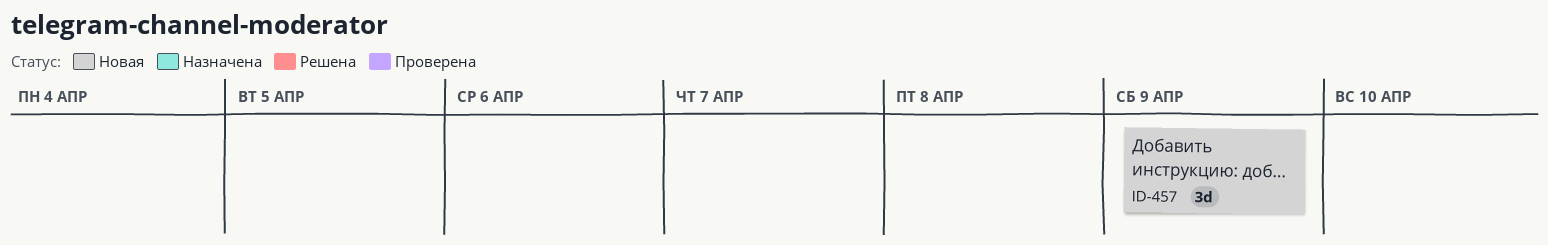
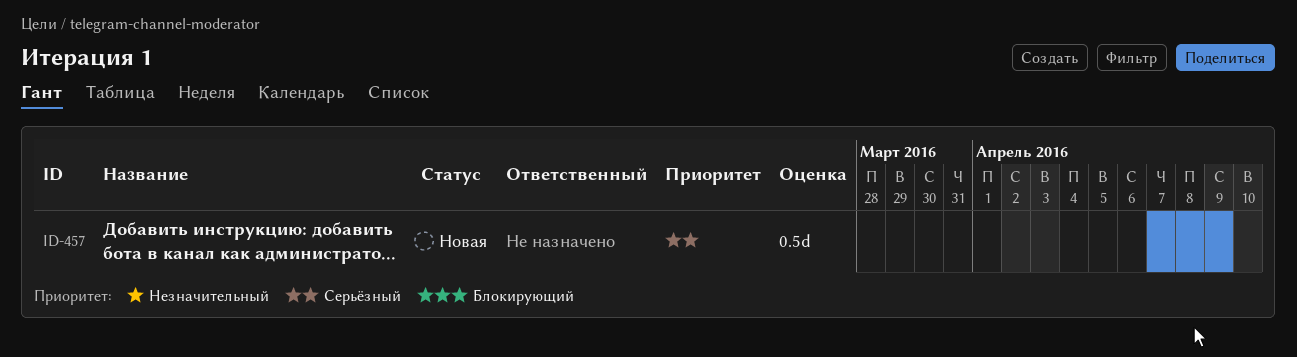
ID-457, estimate: 3d -> 0.5d

